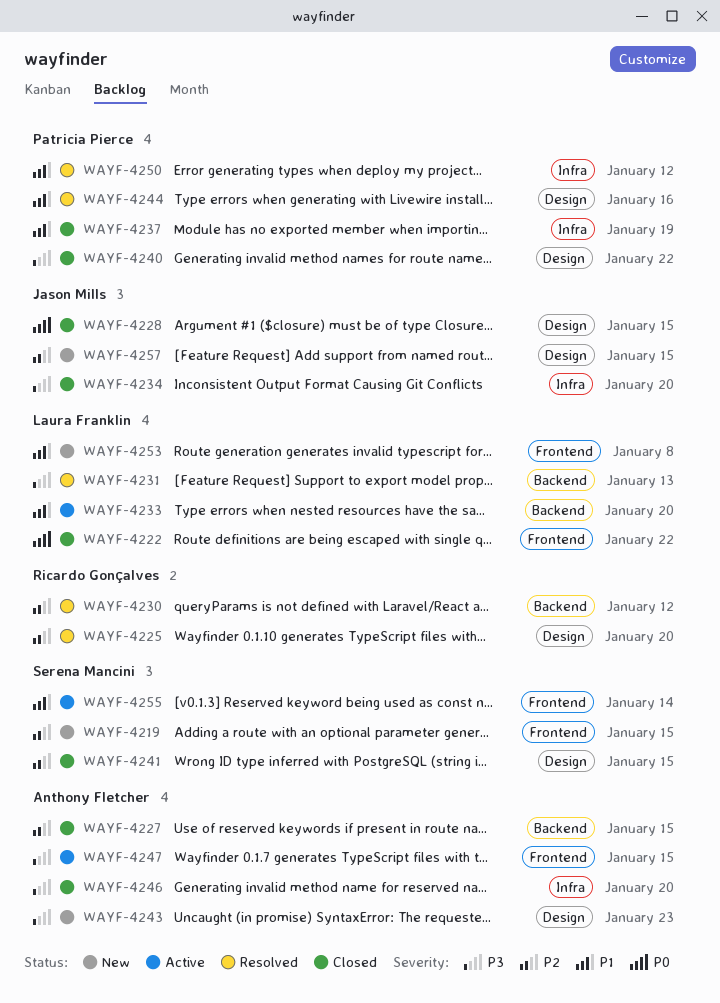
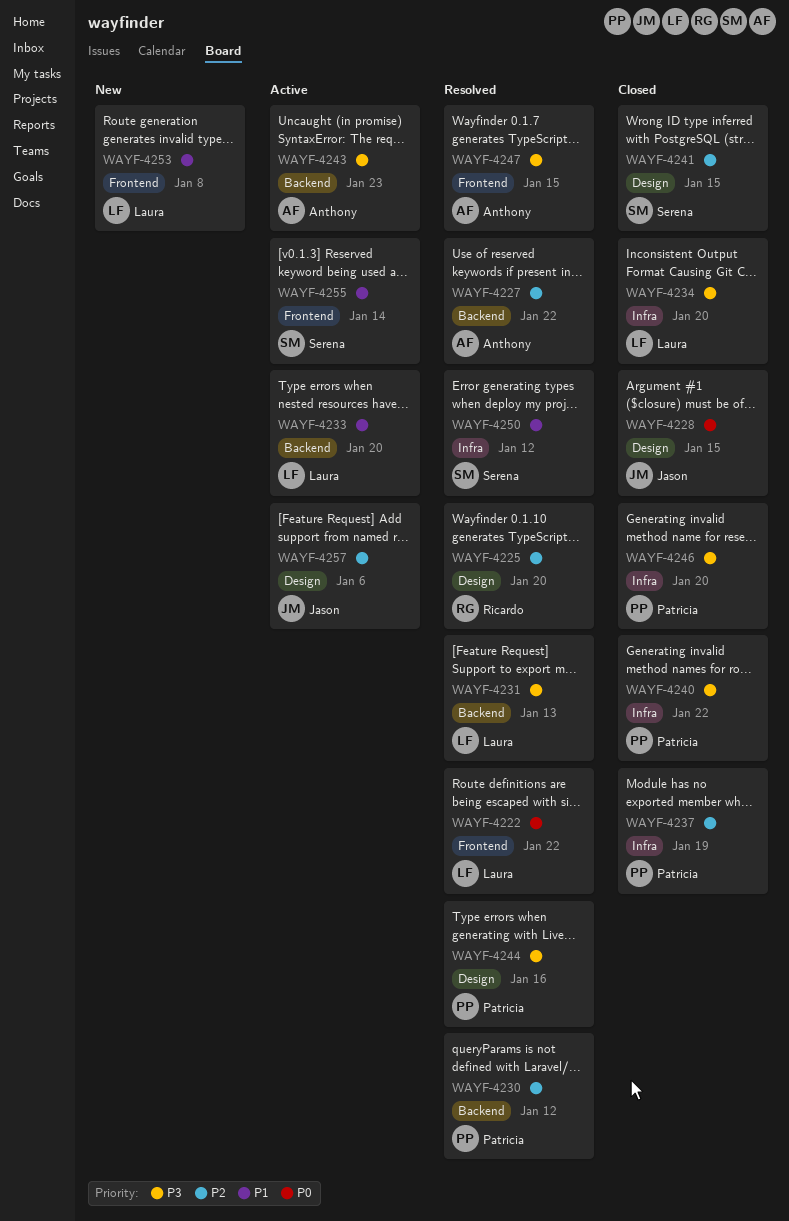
WAYF-4219: present -> none
WAYF-4222, status: Closed -> Resolved
WAYF-4227, status: Closed -> Resolved
WAYF-4227, due: Jan 15 -> Jan 22
WAYF-4230, owner: Ricardo Gonçalves -> Patricia Pierce
WAYF-4234, owner: Jason Mills -> Laura Franklin
WAYF-4237, priority: P1 -> P2
WAYF-4240, label: Design -> Infra
WAYF-4243, status: New -> Active
WAYF-4243, label: Design -> Backend
WAYF-4244, priority: P1 -> P3
WAYF-4246, owner: Anthony Fletcher -> Patricia Pierce
WAYF-4247, status: Active -> Resolved
WAYF-4250, owner: Patricia Pierce -> Serena Mancini
WAYF-4257, status: New -> Active
WAYF-4257, due: Jan 15 -> Jan 6

